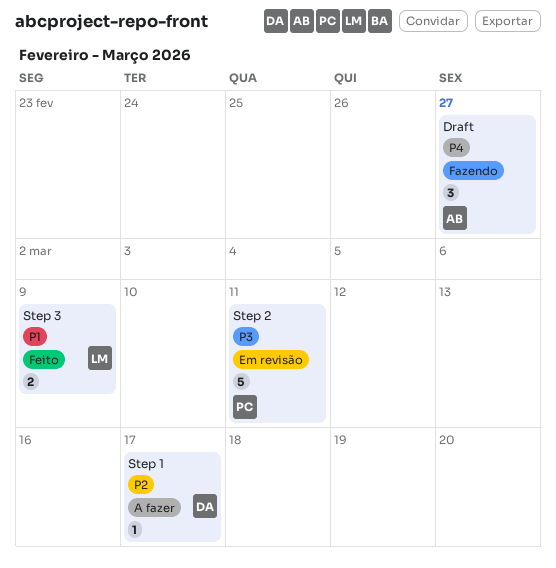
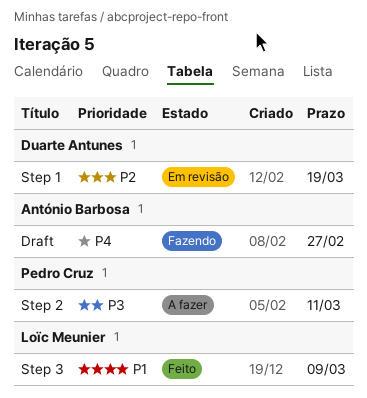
Step 1, status: A fazer -> Em revisão
Step 1, due: Mar 17 -> Mar 19
Step 2, status: Em revisão -> A fazer

